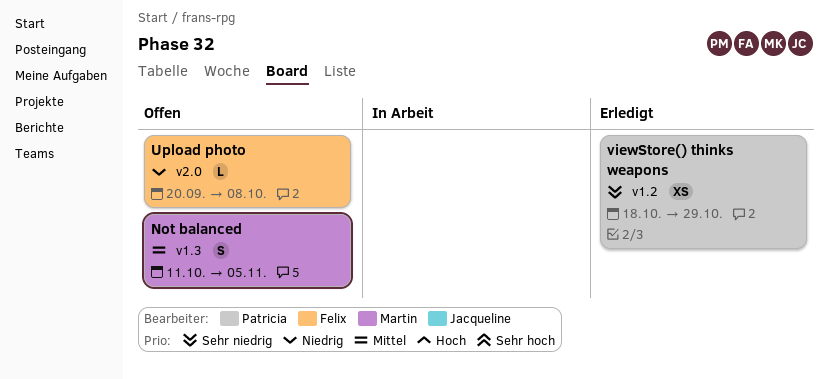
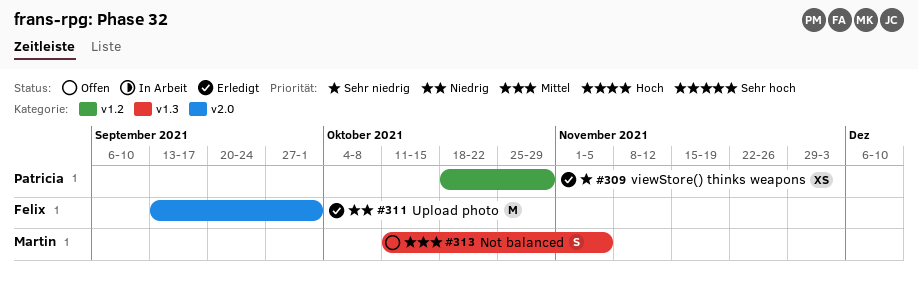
Upload photo, status: Offen -> Erledigt
Upload photo, estimate: L -> M
Upload photo, start: Sep 20 -> Sep 13
Upload photo, due: Oct 8 -> Oct 1

